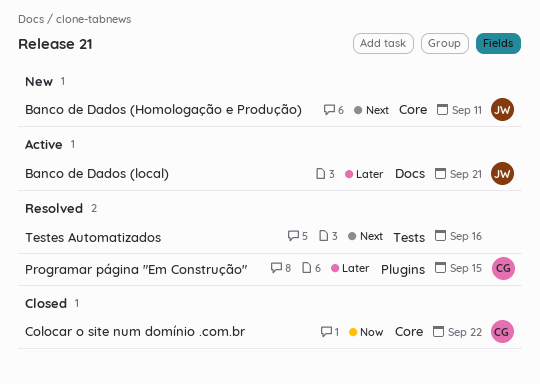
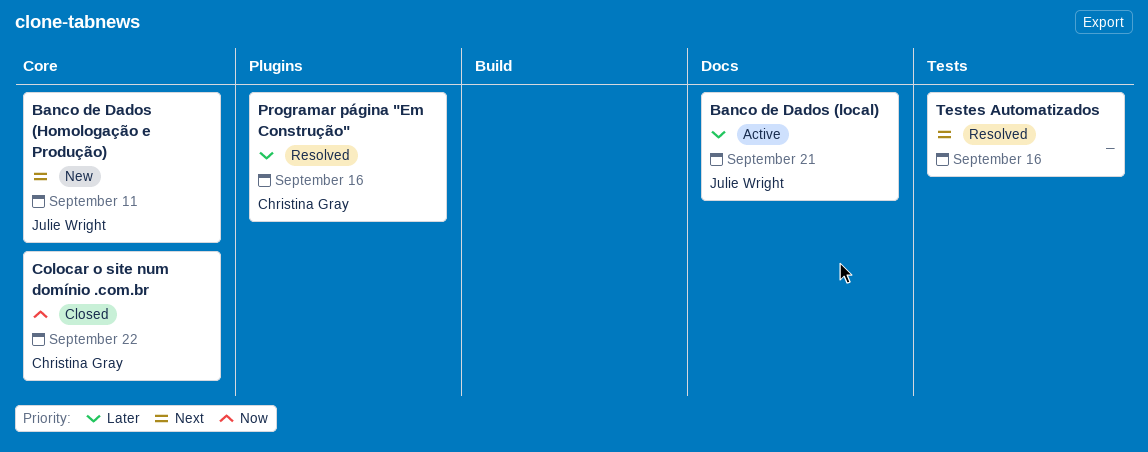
Programar página "Em Construção", due: Sep 15 -> Sep 16

